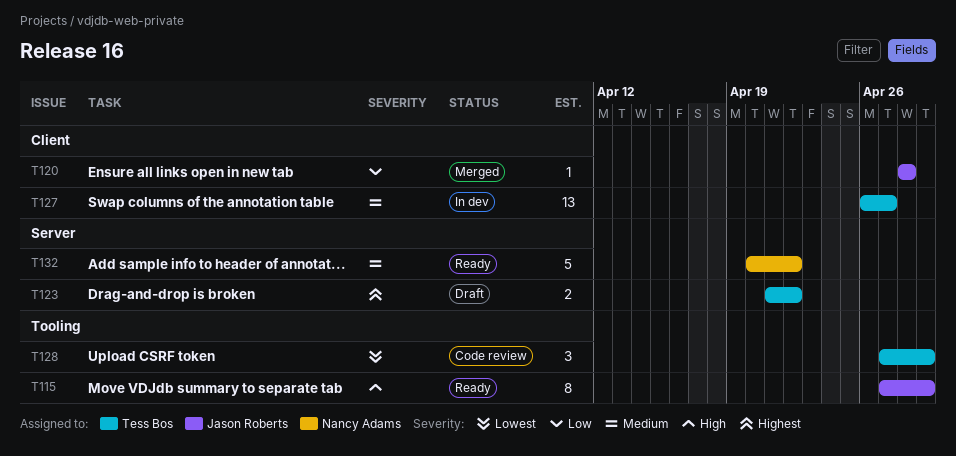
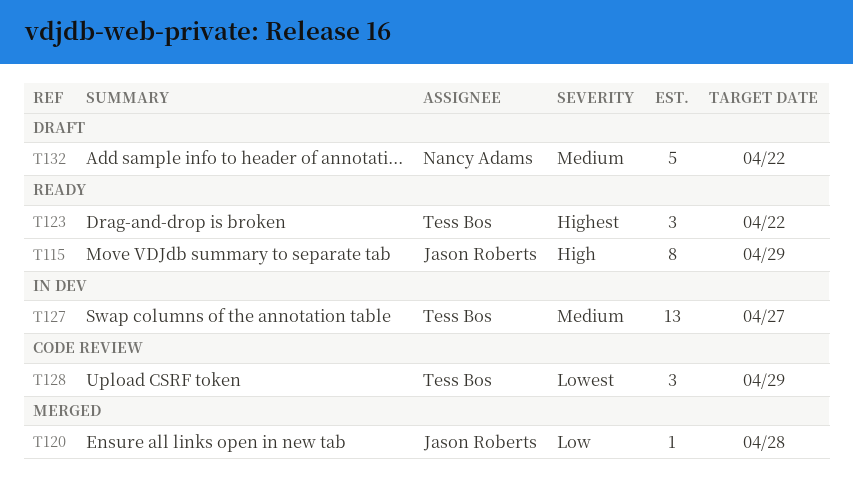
T123, status: Draft -> Ready
T123, estimate: 2 -> 3
T132, status: Ready -> Draft

